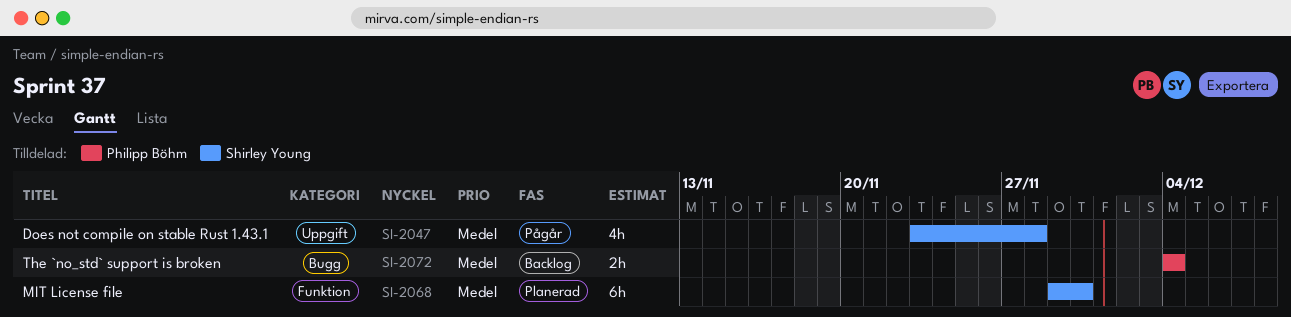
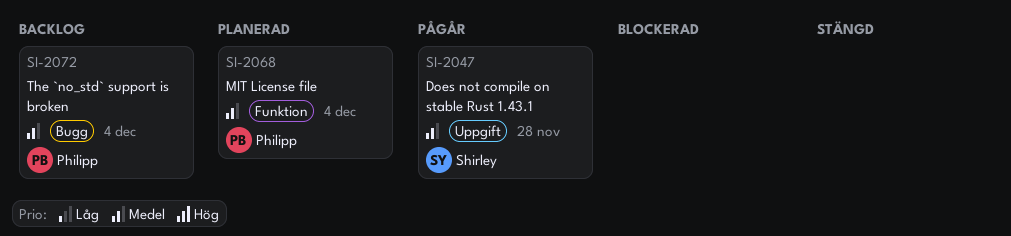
SI-2068, owner: Shirley Young -> Philipp Böhm
SI-2068, due: Nov 30 -> Dec 4

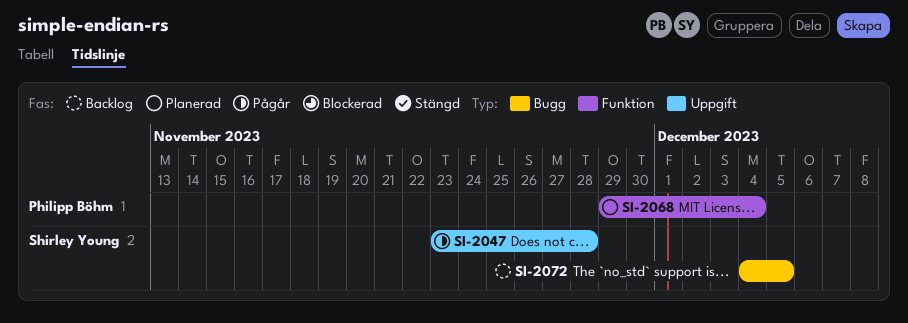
SI-2072, owner: Philipp Böhm -> Shirley Young
SI-2072, due: Dec 4 -> Dec 5

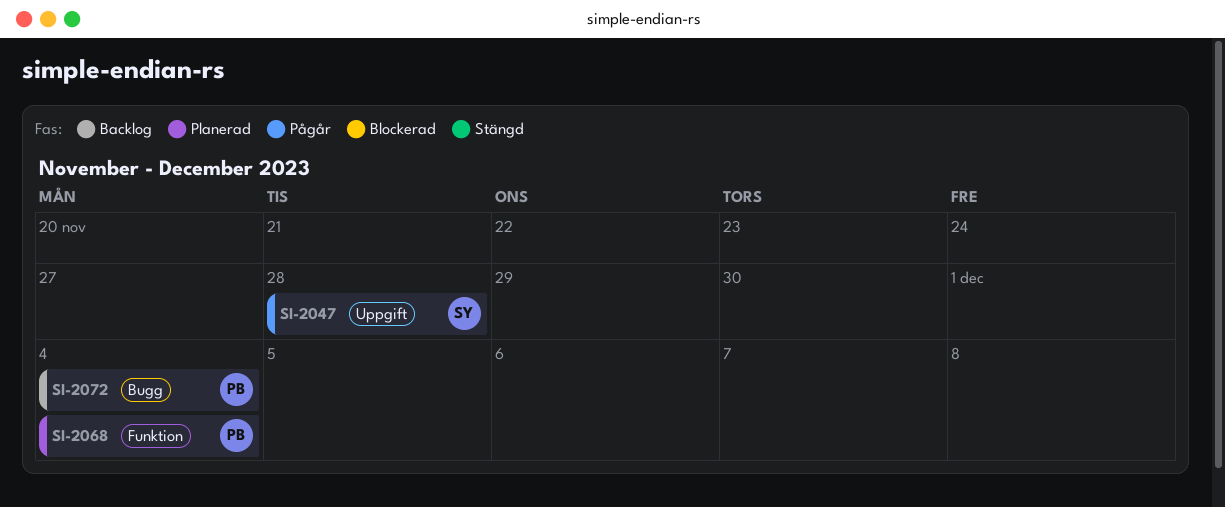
SI-2072, owner: Shirley Young -> Philipp Böhm
SI-2072, due: Dec 5 -> Dec 4

